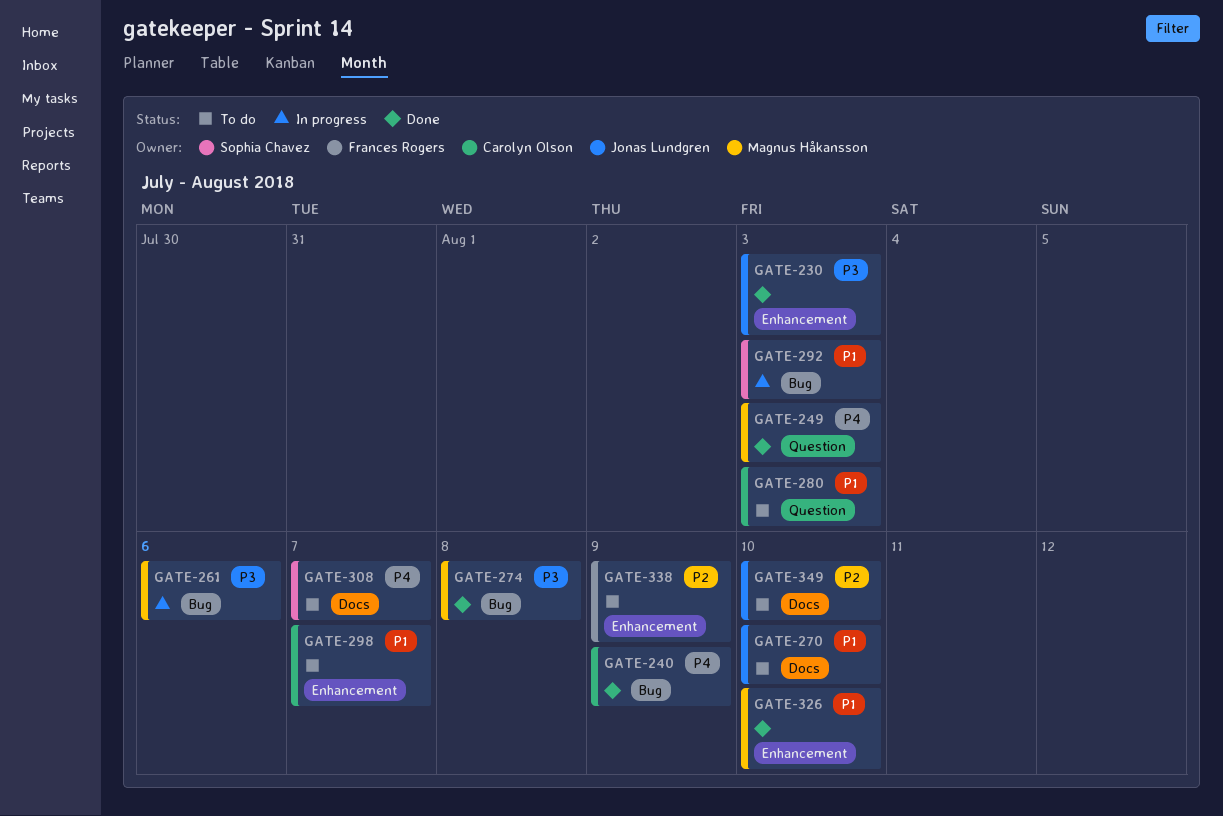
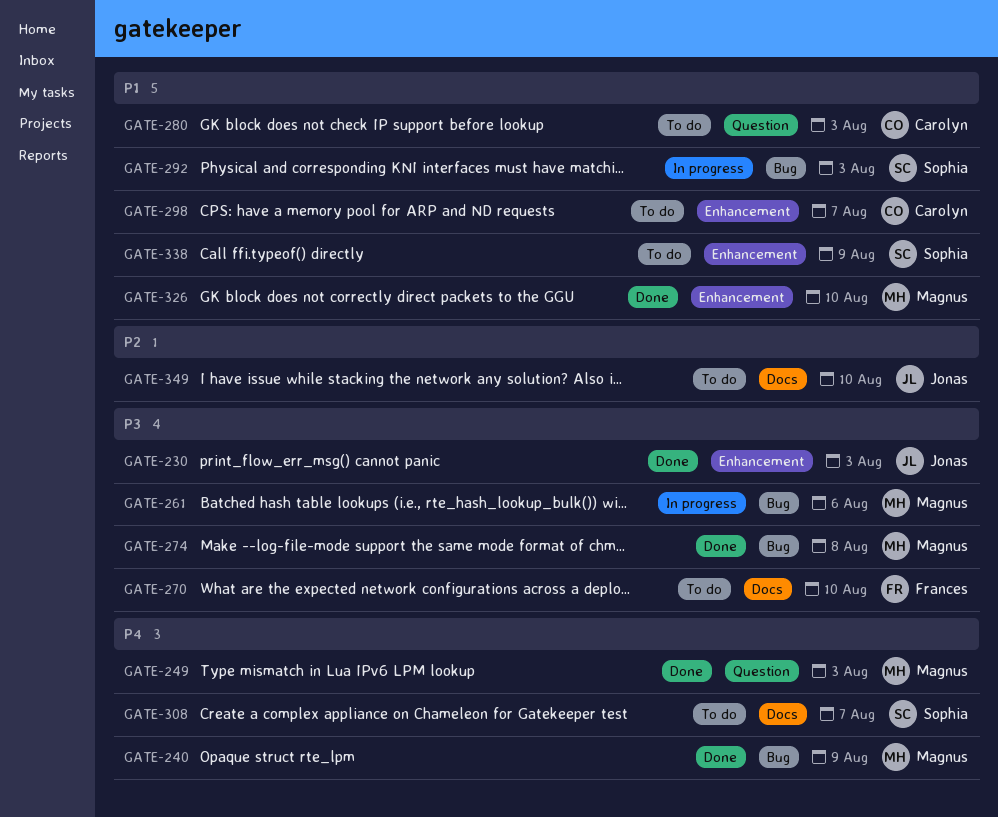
GATE-240, owner: Carolyn Olson -> Magnus Håkansson
GATE-270, owner: Jonas Lundgren -> Frances Rogers
GATE-270, priority: P1 -> P3
GATE-338, owner: Frances Rogers -> Sophia Chavez
GATE-338, priority: P2 -> P1

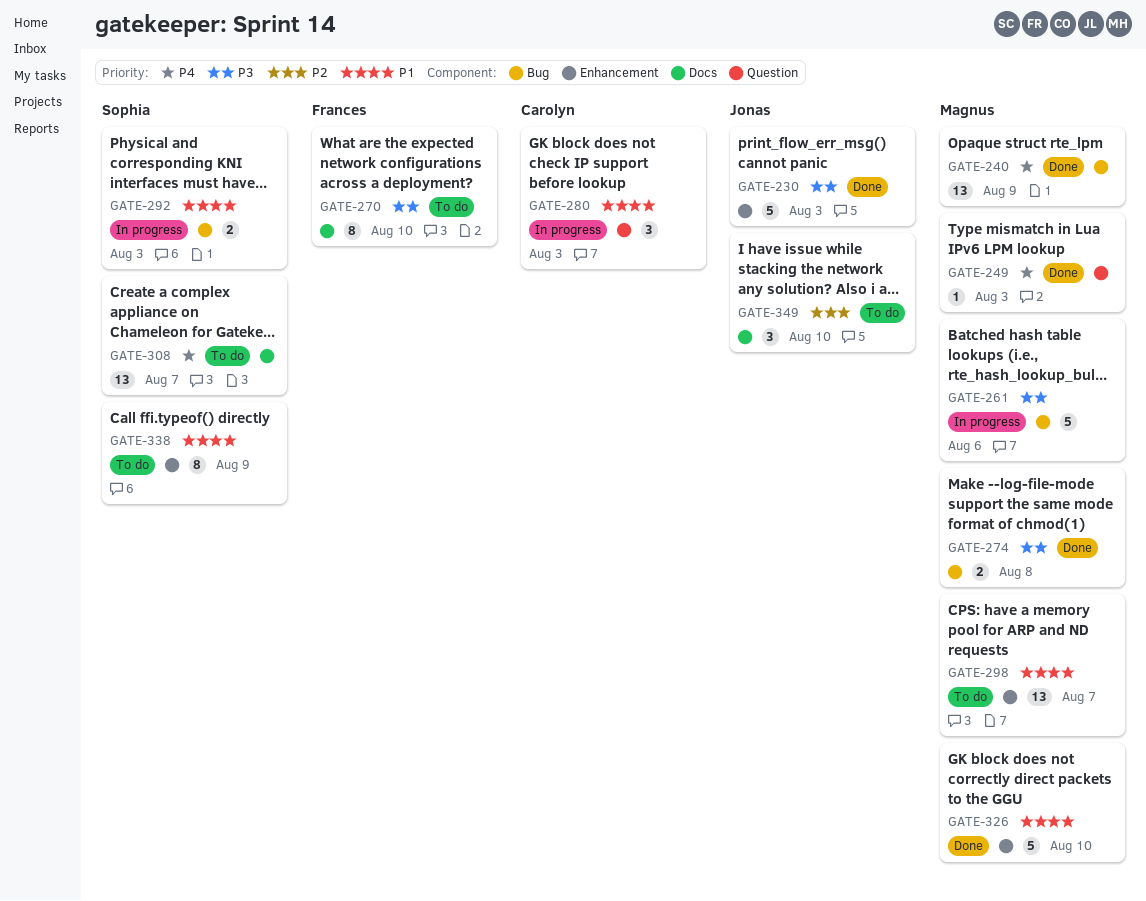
GATE-280, status: To do -> In progress
GATE-298, owner: Carolyn -> Magnus

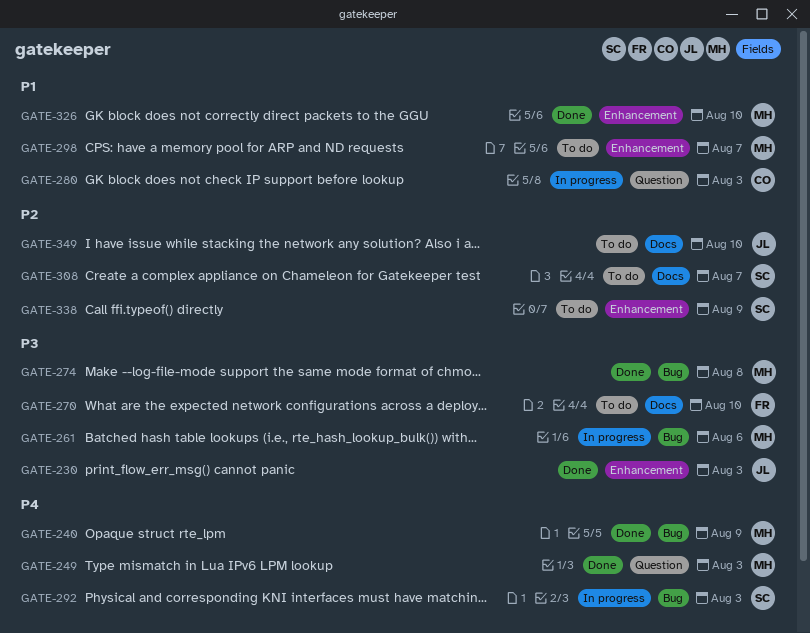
GATE-292, priority: P1 -> P4
GATE-308, priority: P4 -> P2
GATE-338, priority: P1 -> P2

